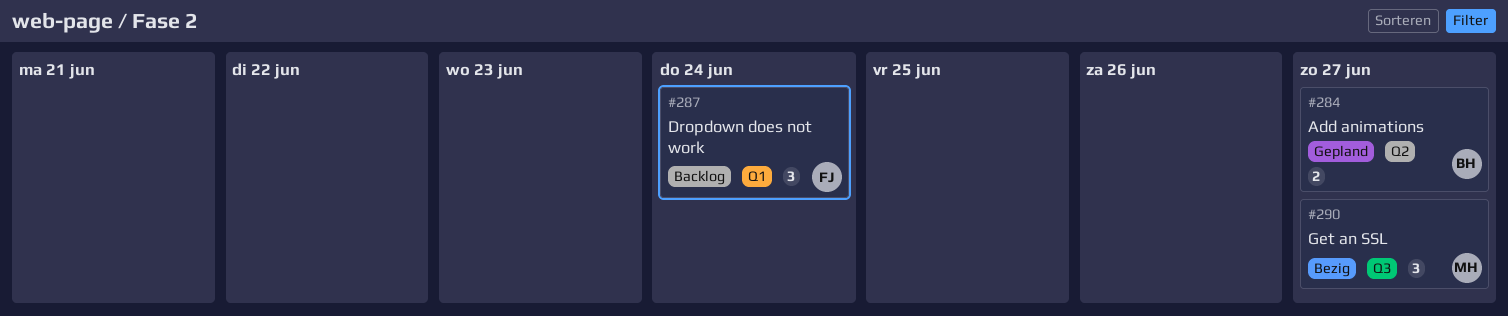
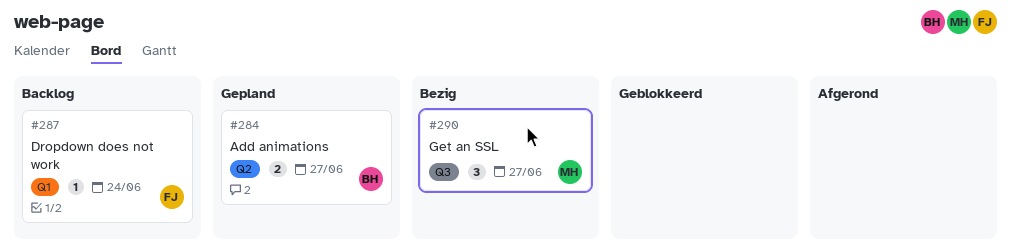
#287, estimate: 3 -> 1

